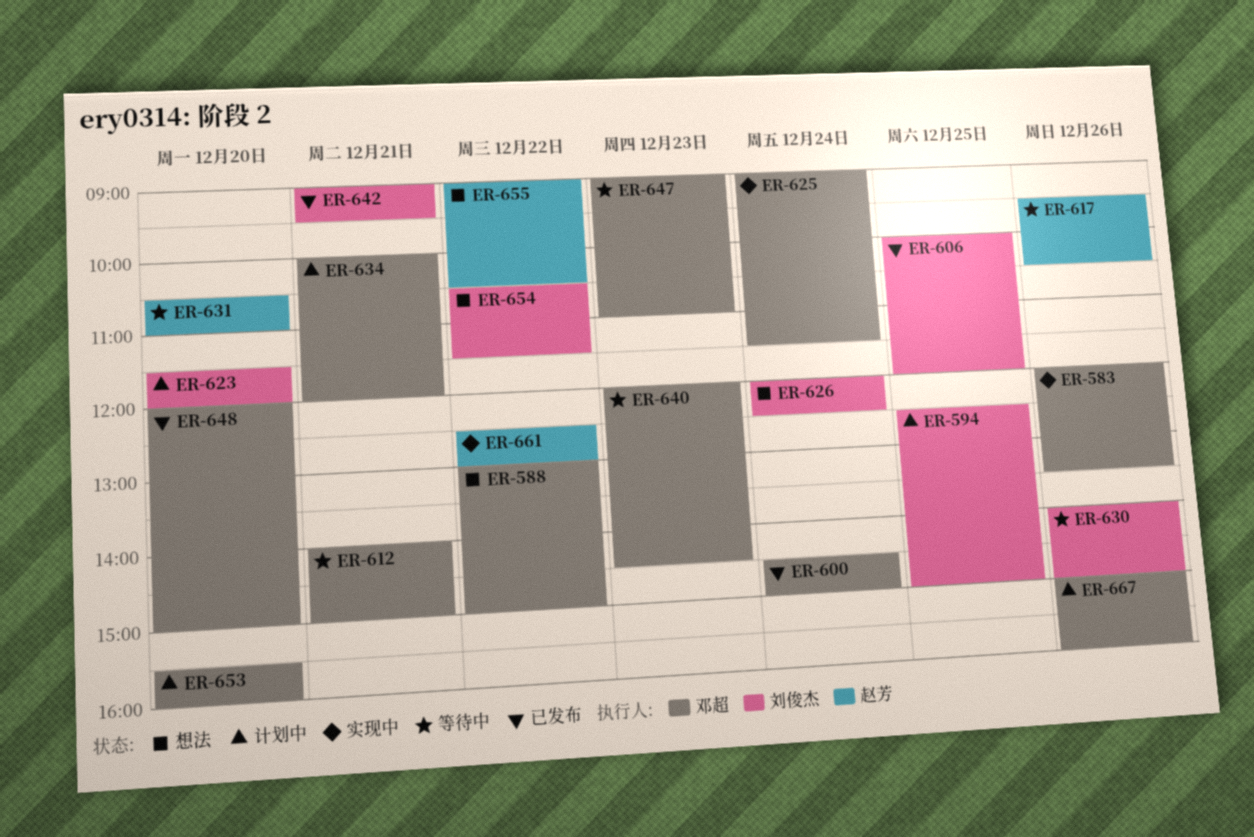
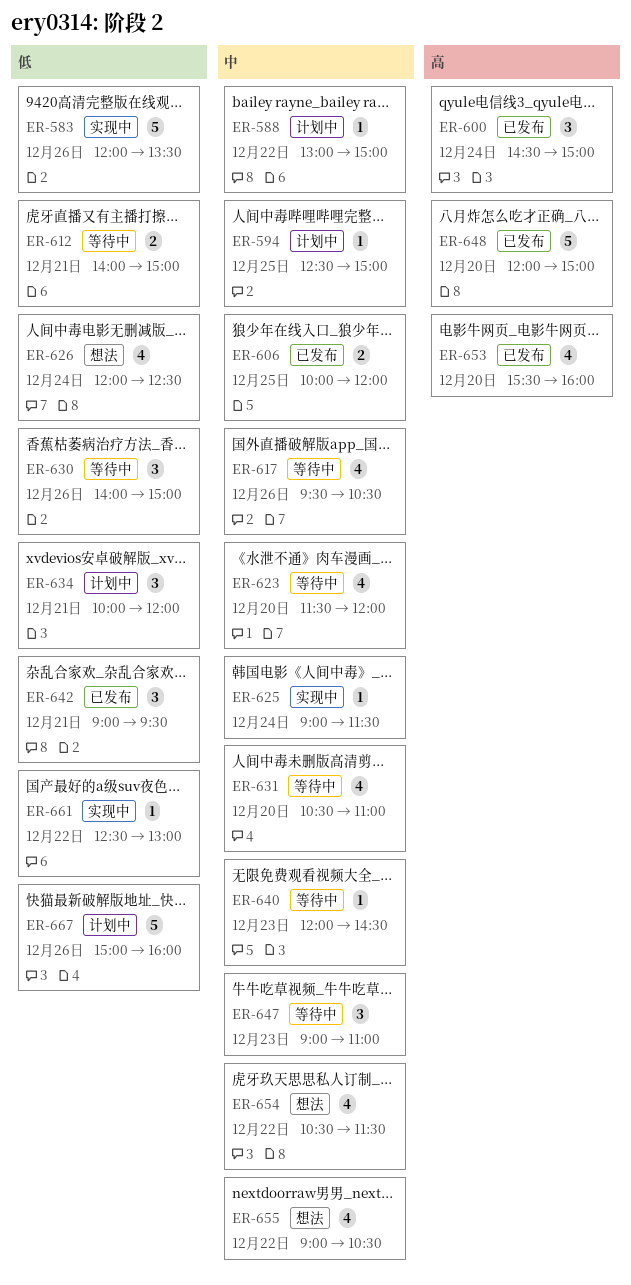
ER-588, status: 想法 -> 计划中
ER-623, status: 计划中 -> 等待中
ER-653, status: 计划中 -> 已发布

